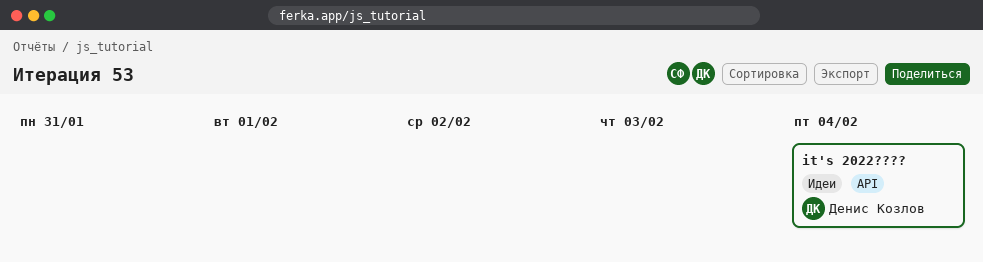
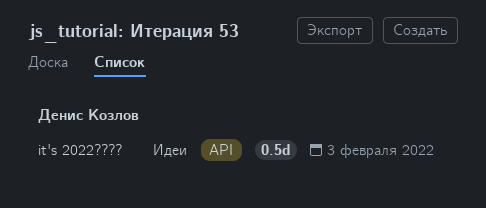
it's 2022????, due: Feb 4 -> Feb 3

